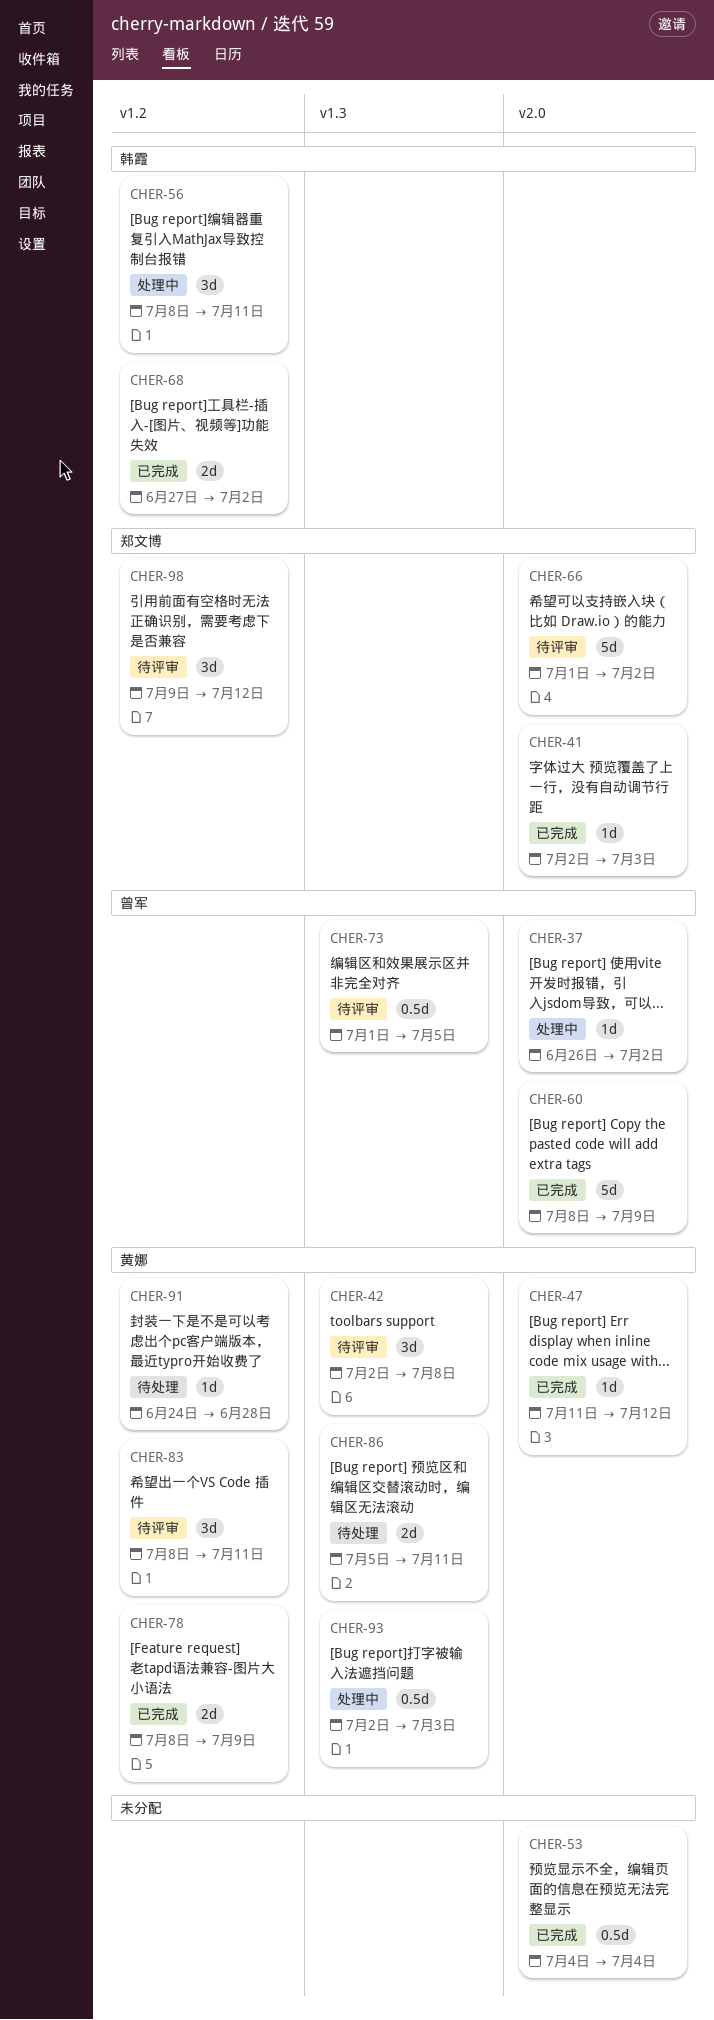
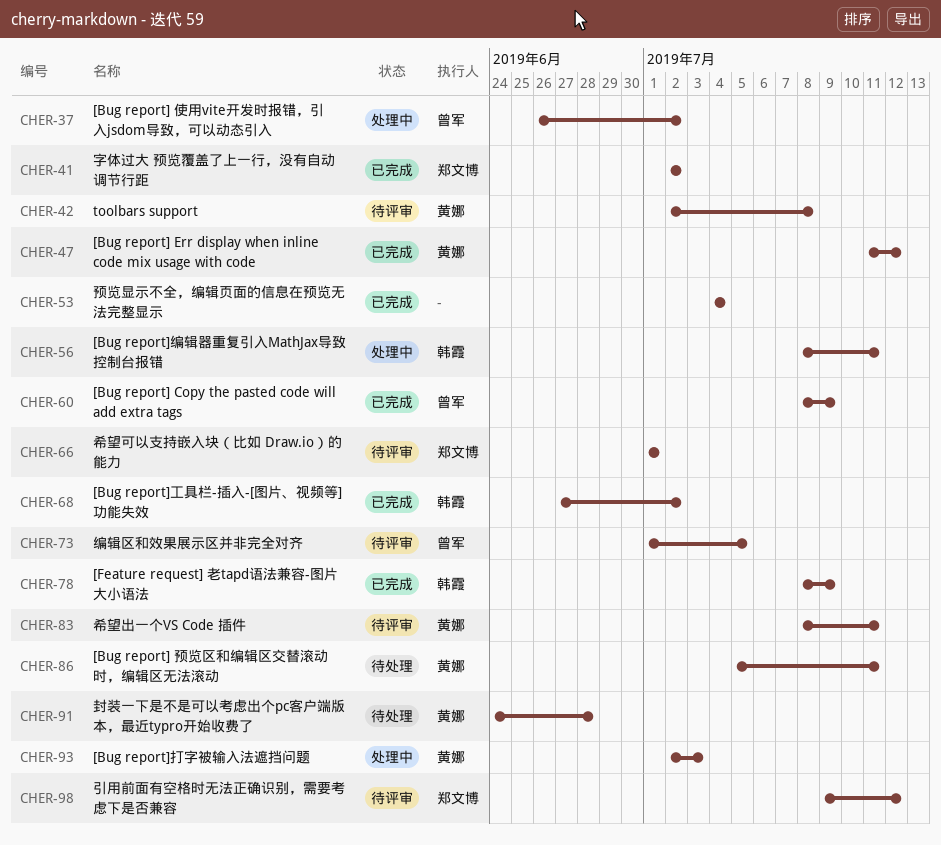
CHER-41, due: Jul 3 -> Jul 2
CHER-66, due: Jul 2 -> Jul 1
CHER-78, owner: 黄娜 -> 韩霞

